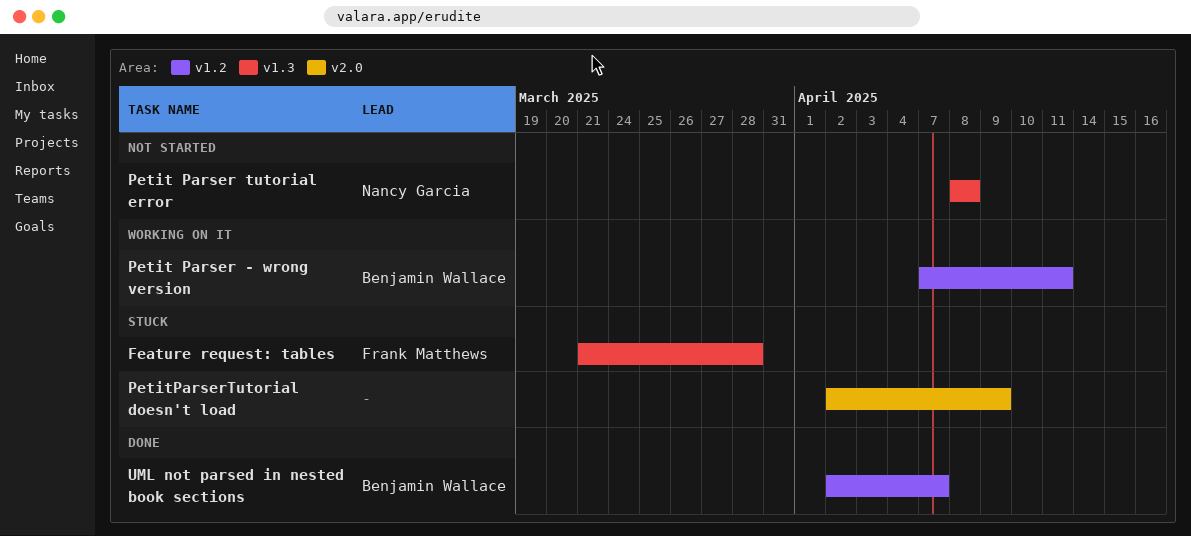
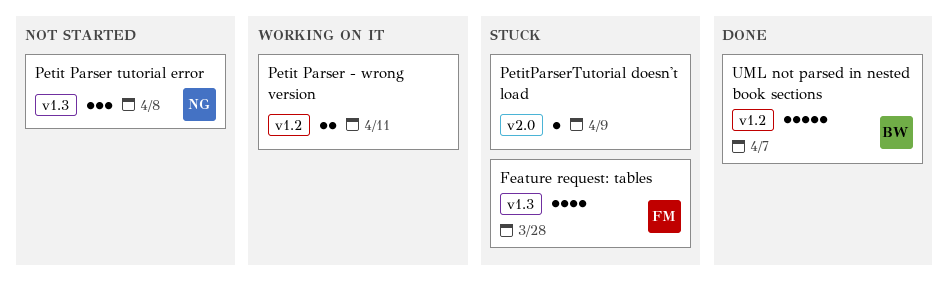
Petit Parser - wrong version, owner: Benjamin Wallace -> none

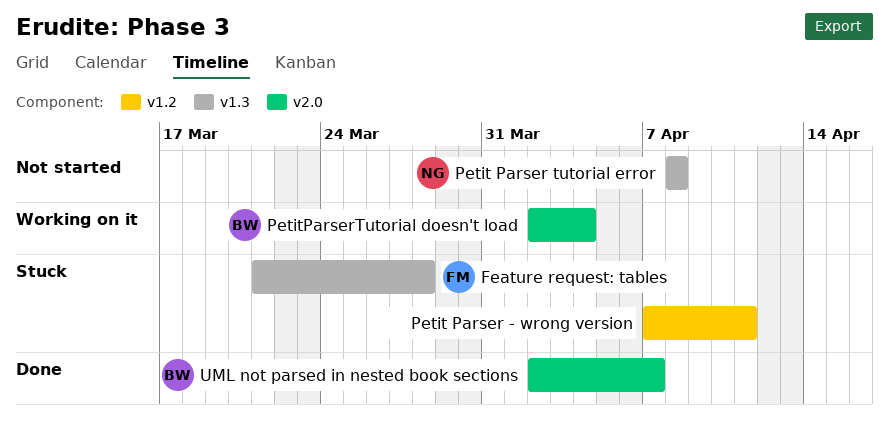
Petit Parser - wrong version, status: Working on it -> Stuck
PetitParserTutorial doesn't load, status: Stuck -> Working on it
PetitParserTutorial doesn't load, owner: none -> BW
PetitParserTutorial doesn't load, due: Apr 9 -> Apr 4
UML not parsed in nested book sections, label: v1.2 -> v2.0

